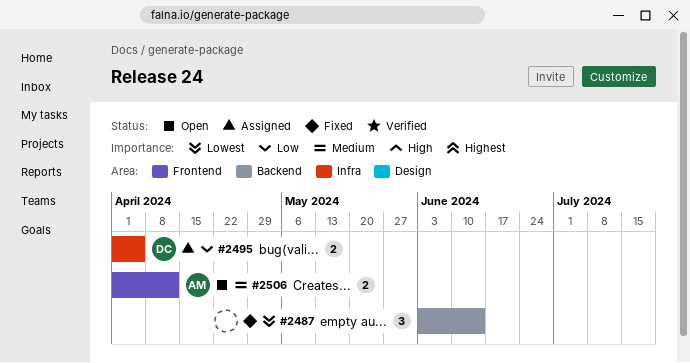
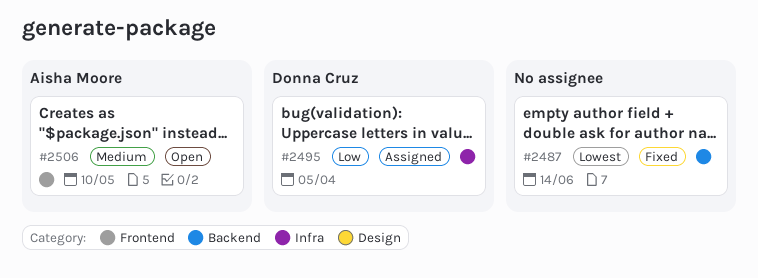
#2506, due: Apr 12 -> May 10

